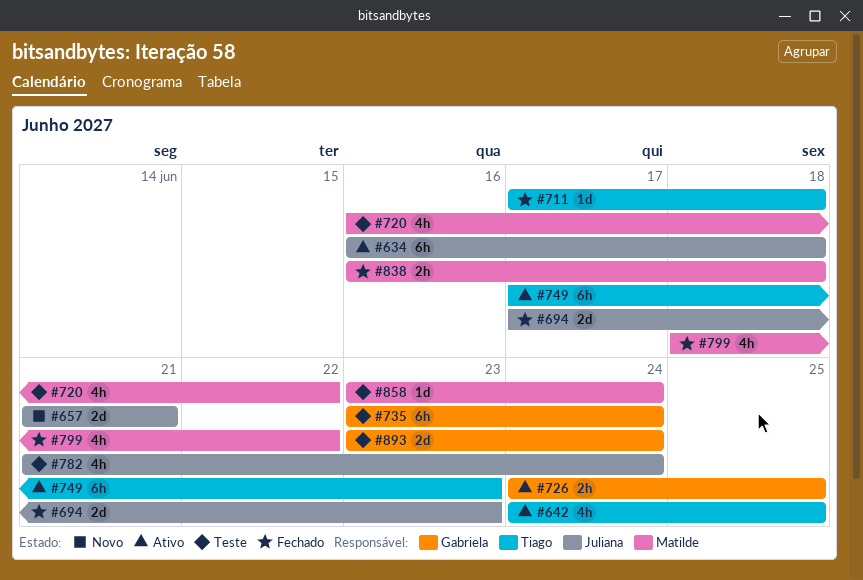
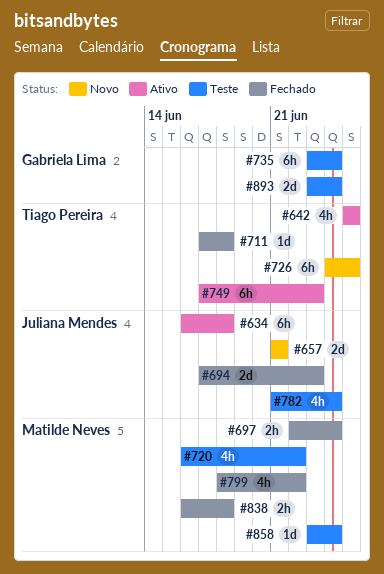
#642, start: Jun 24 -> Jun 25
#697: none -> present
#726, status: Ativo -> Novo
#726, owner: Gabriela Lima -> Tiago Pereira
#726, estimate: 2h -> 6h

